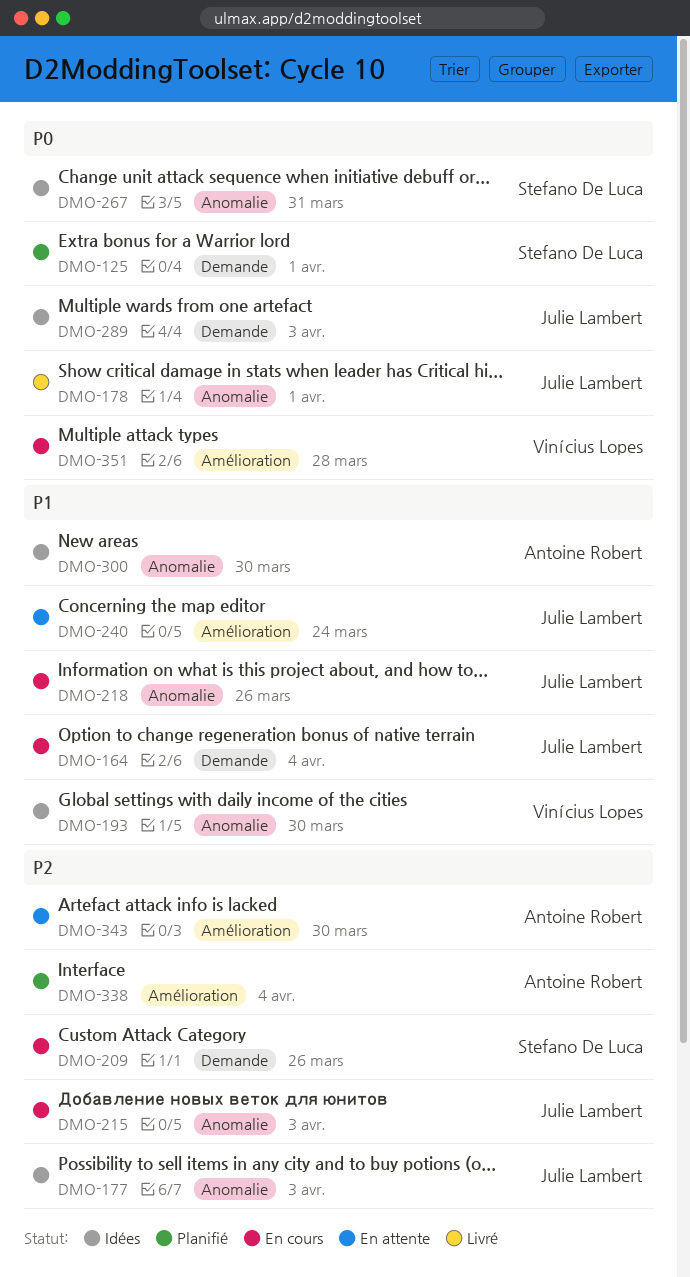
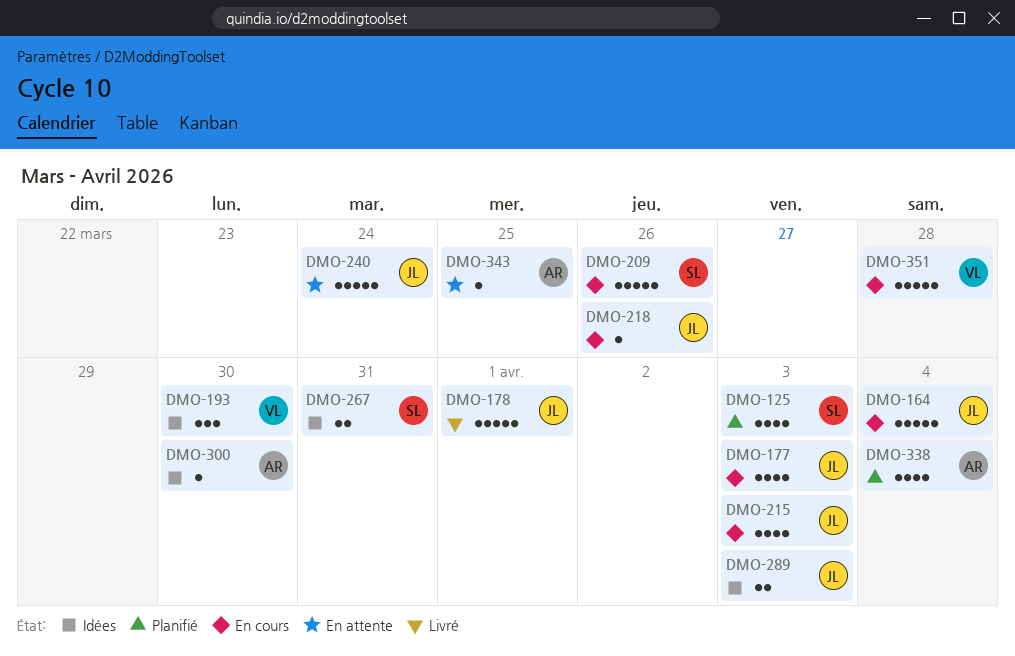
DMO-125, due: Apr 1 -> Apr 3
DMO-177, status: Idées -> En cours
DMO-343, due: Mar 30 -> Mar 25

